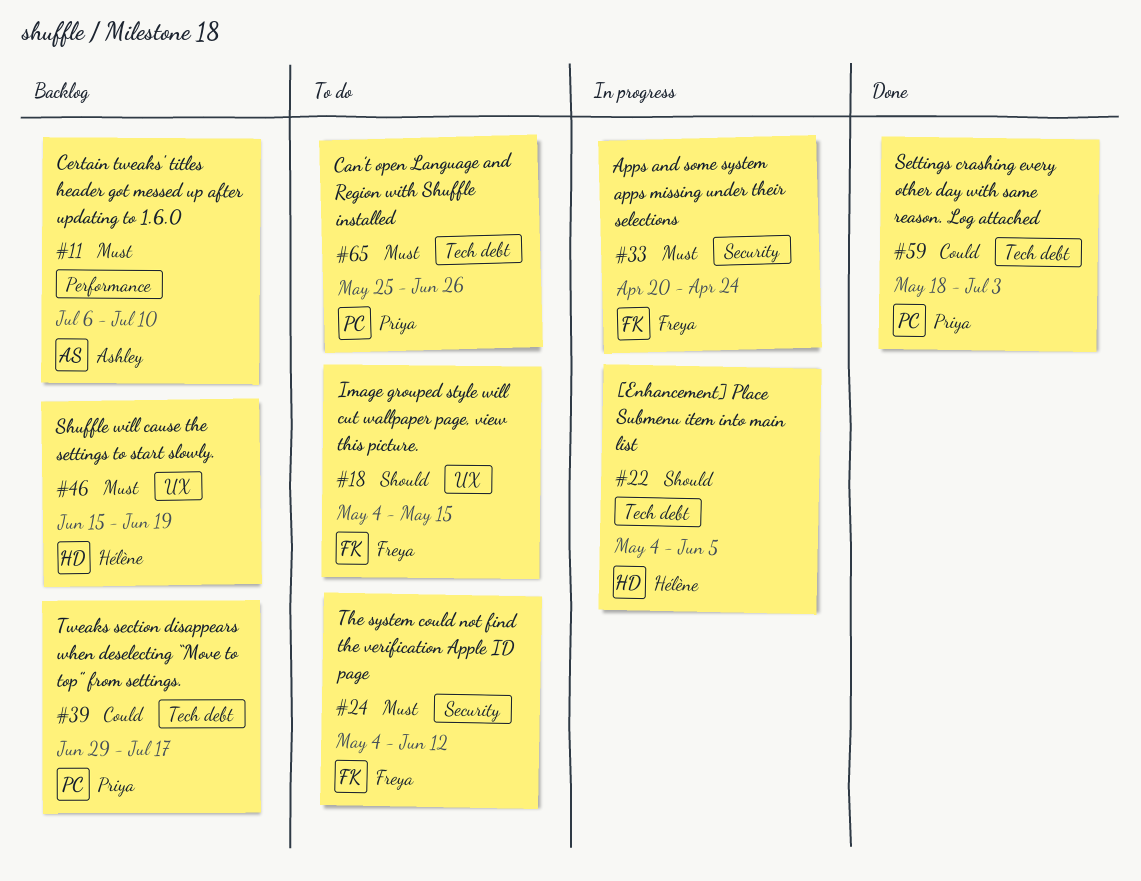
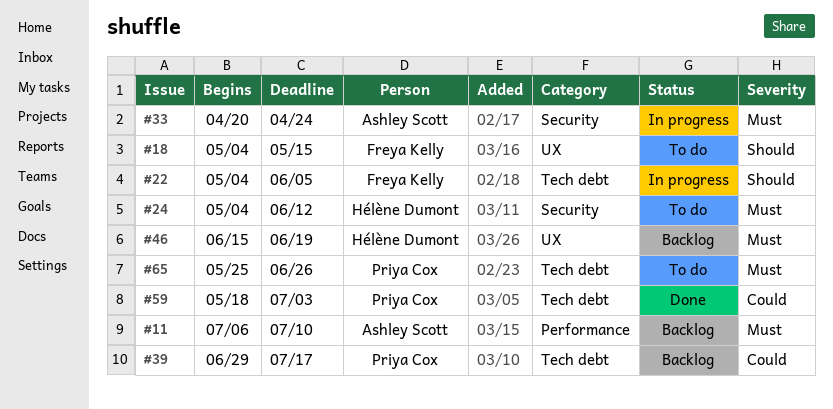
#22, owner: Hélène Dumont -> Freya Kelly
#24, owner: Freya Kelly -> Hélène Dumont
#33, owner: Freya Kelly -> Ashley Scott

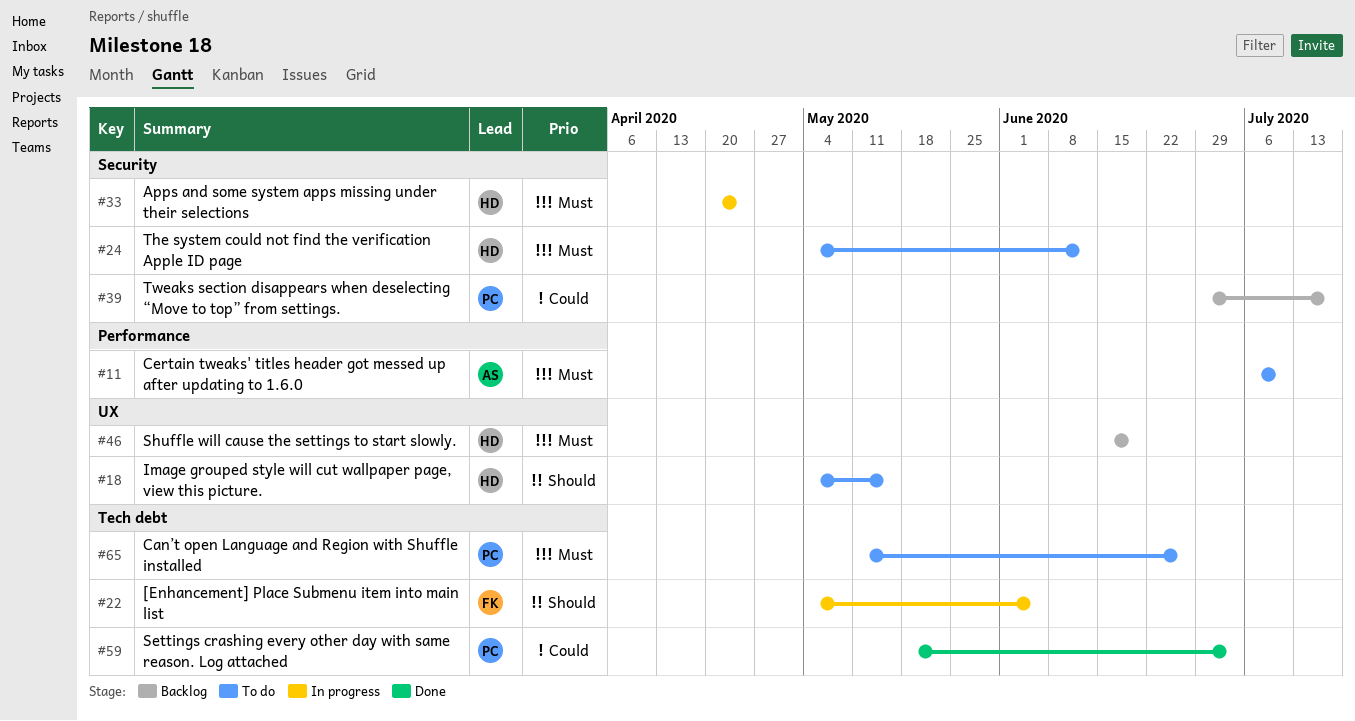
#11, status: Backlog -> To do
#18, owner: Freya Kelly -> Hélène Dumont
#33, owner: Ashley Scott -> Hélène Dumont
#39, label: Tech debt -> Security
#65, start: May 25 -> May 11

